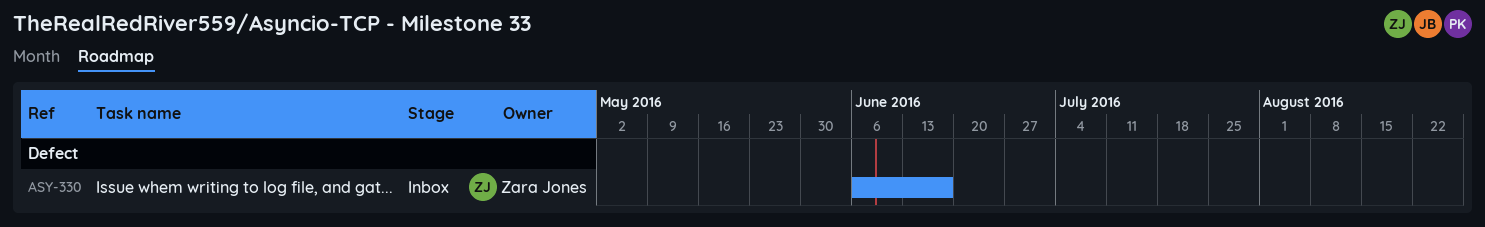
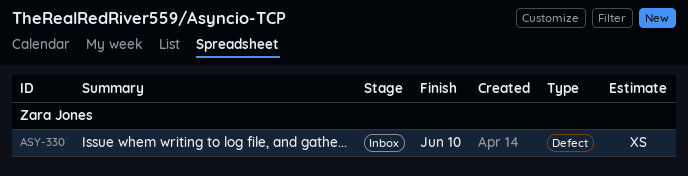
ASY-330, due: Jun 17 -> Jun 10

